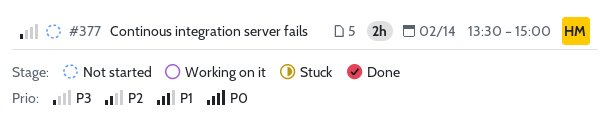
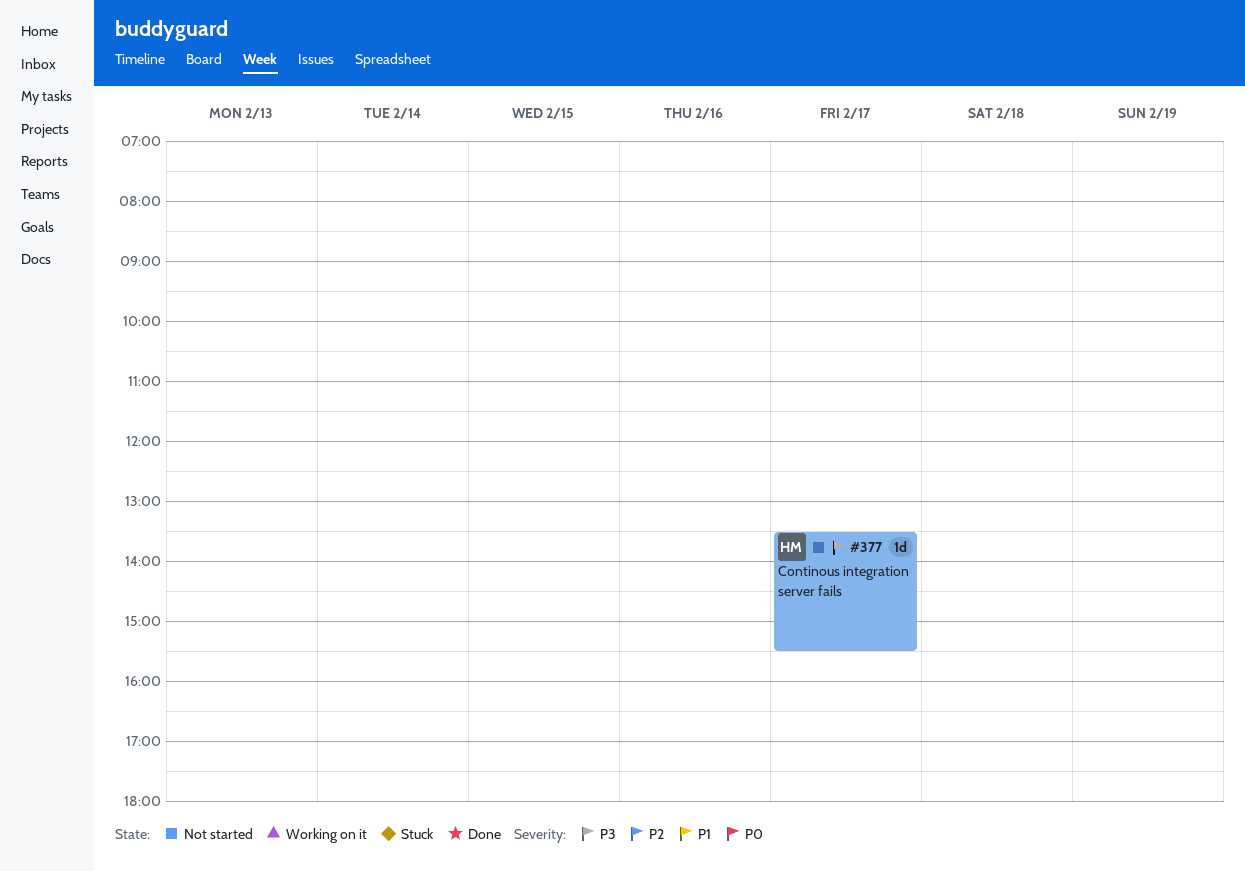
#377, estimate: 2h -> 1d
#377, day: Feb 14 -> Feb 17
#377, ends: 15:00 -> 15:30

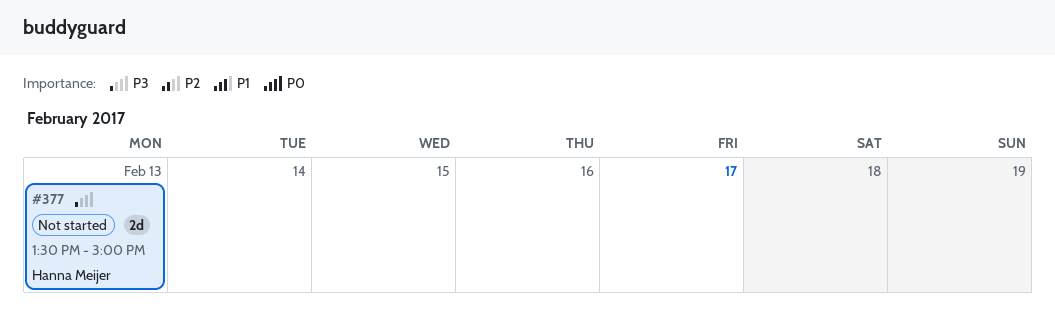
#377, estimate: 1d -> 2d
#377, day: Feb 17 -> Feb 13
#377, ends: 15:30 -> 15:00

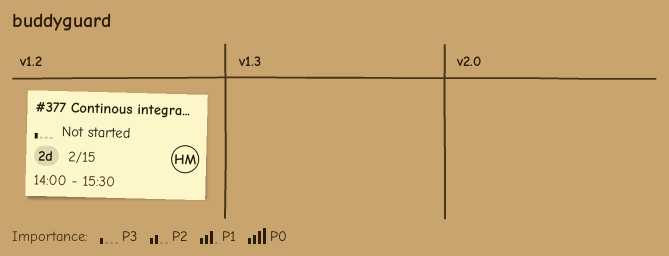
#377, day: Feb 13 -> Feb 15
#377, begins: 13:30 -> 14:00
#377, ends: 15:00 -> 15:30

